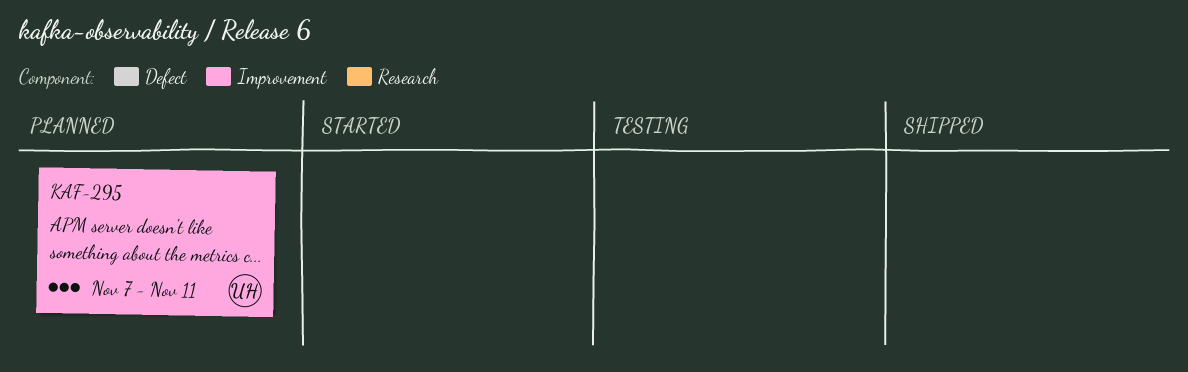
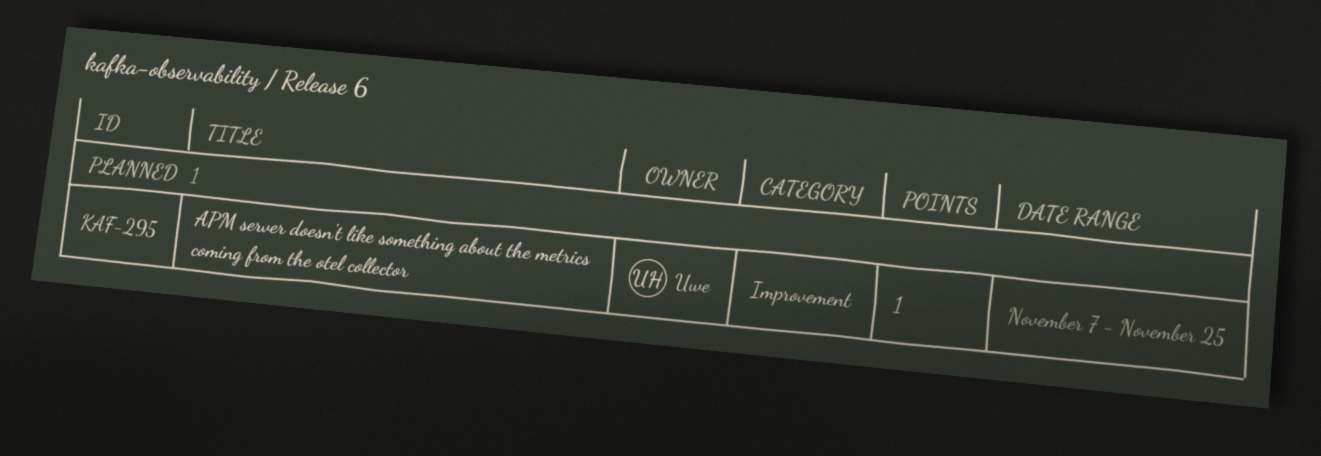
KAF-295, estimate: 3 -> 1
KAF-295, due: Nov 11 -> Nov 25

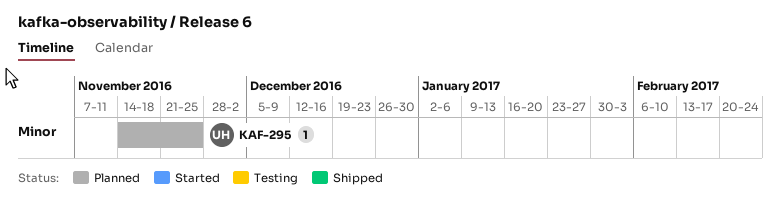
KAF-295, start: Nov 7 -> Nov 14

